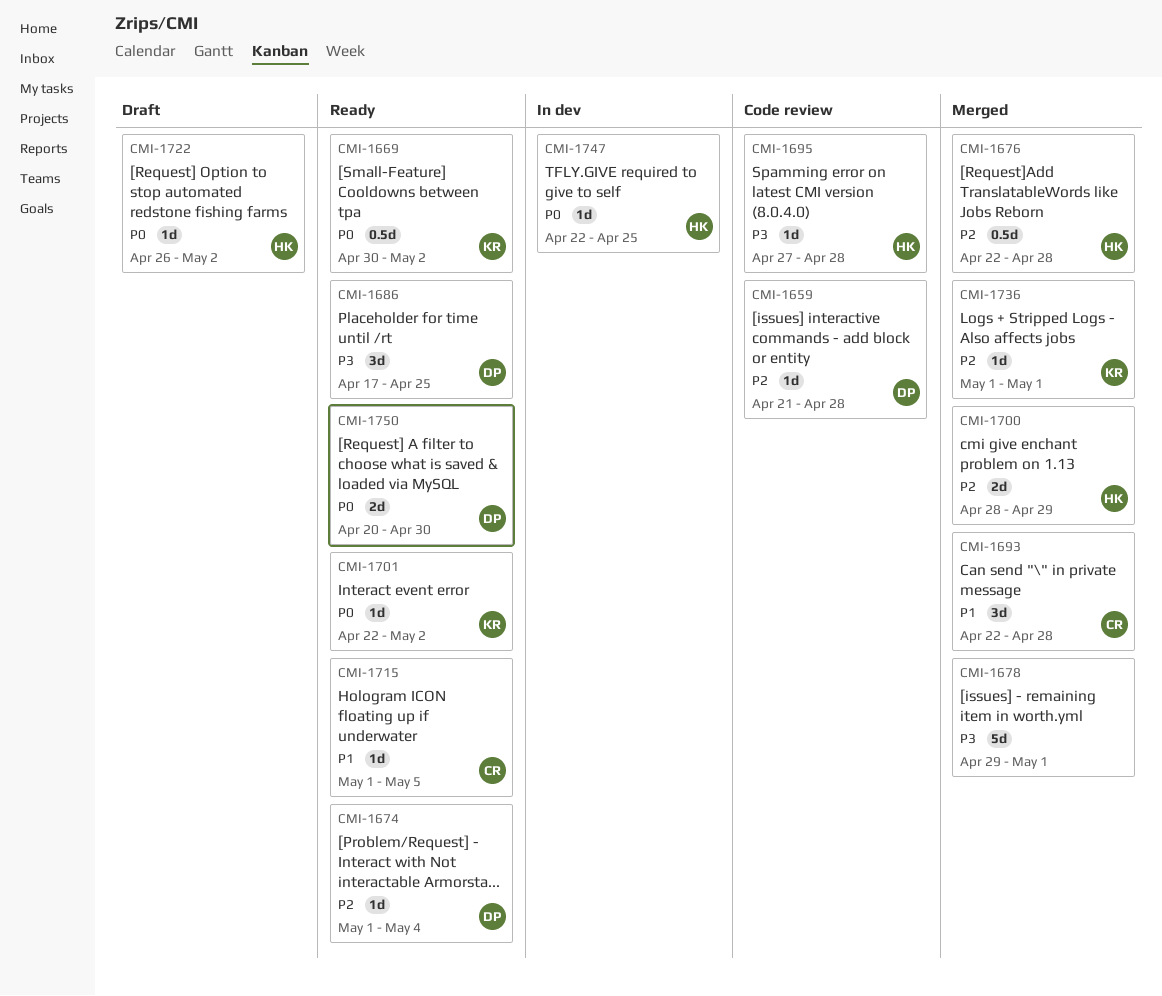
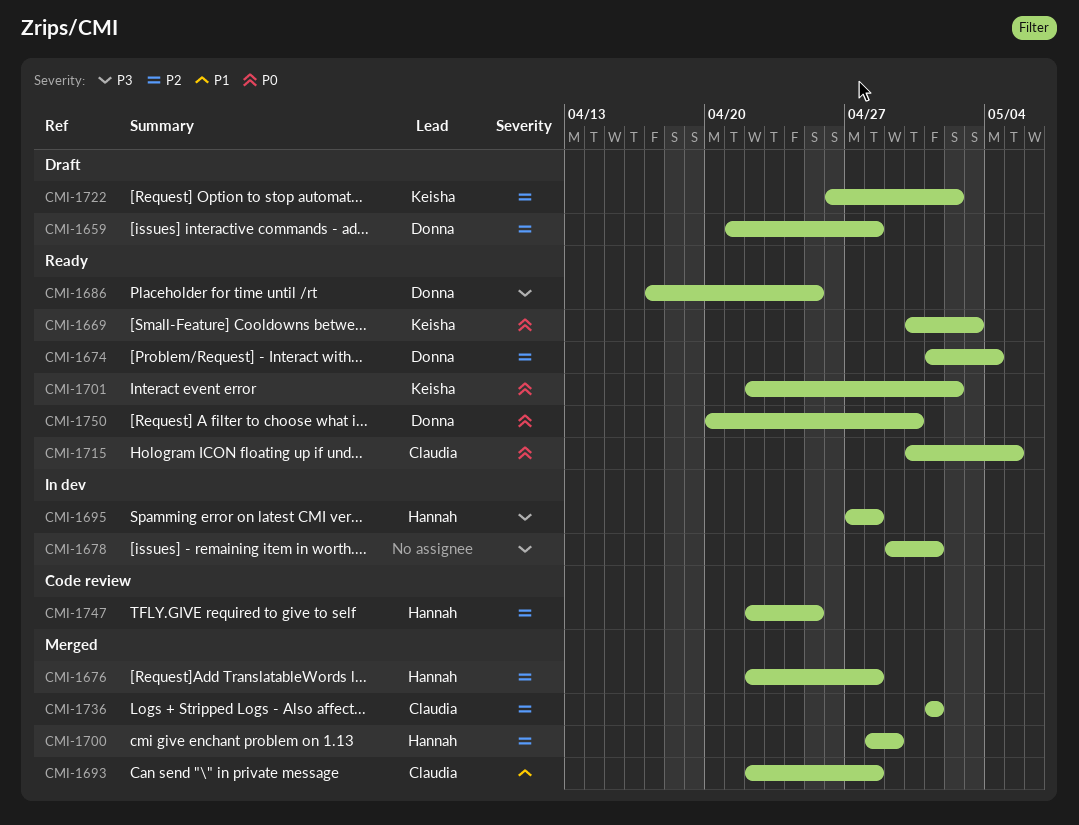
CMI-1659, status: Code review -> Draft
CMI-1669, due: May 2 -> May 3
CMI-1678, status: Merged -> In dev
CMI-1695, status: Code review -> In dev
CMI-1715, priority: P1 -> P0
CMI-1715, start: May 1 -> Apr 30
CMI-1722, owner: Hannah -> Keisha
CMI-1722, priority: P0 -> P2
CMI-1736, owner: Keisha -> Claudia
CMI-1747, status: In dev -> Code review
CMI-1747, priority: P0 -> P2

